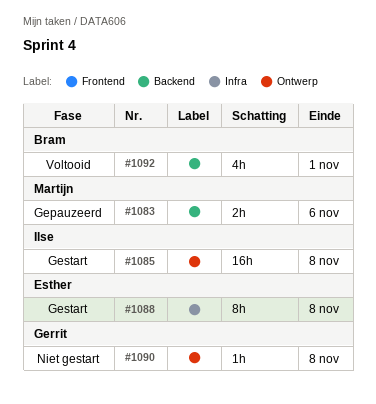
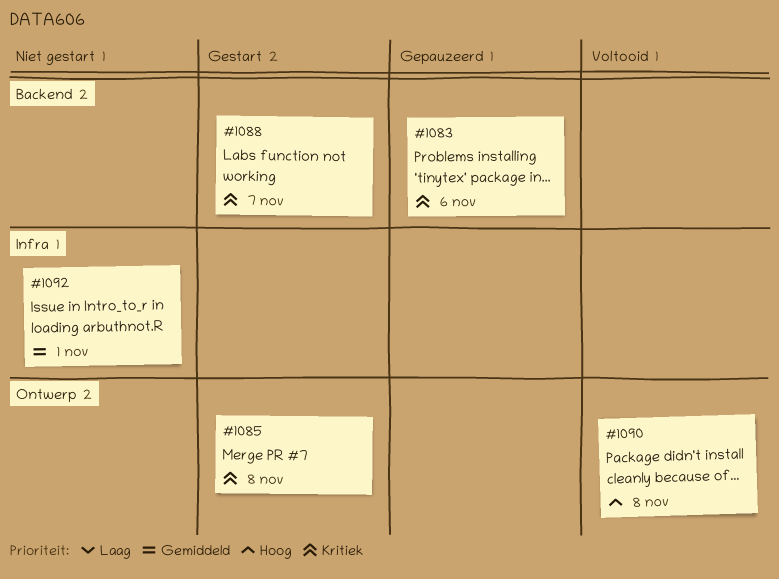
#1088, label: Infra -> Backend
#1088, due: Nov 8 -> Nov 7
#1090, status: Niet gestart -> Voltooid
#1092, status: Voltooid -> Niet gestart
#1092, label: Backend -> Infra

